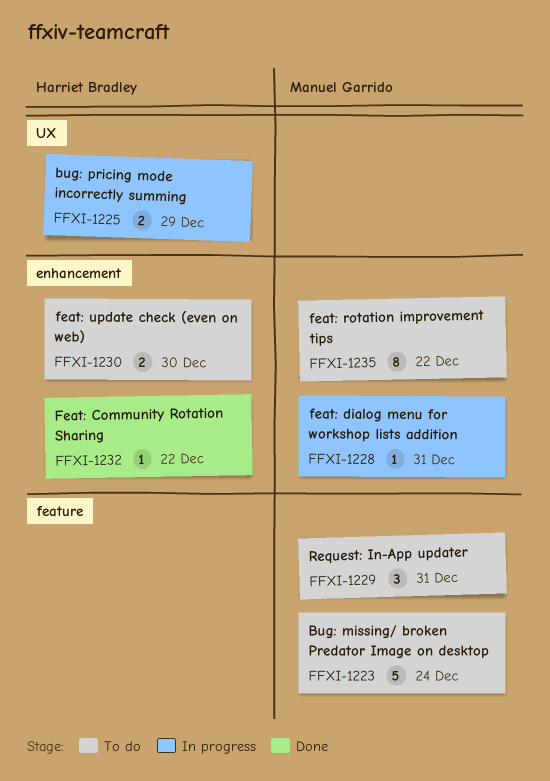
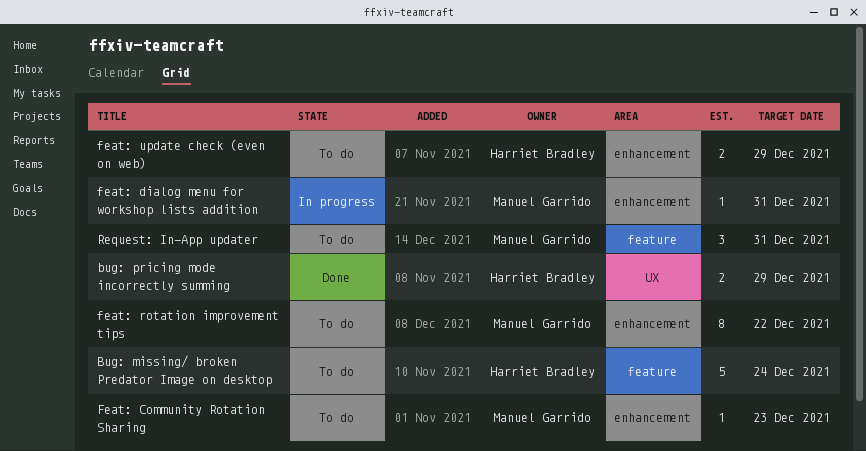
Bug: missing/ broken Predator Image on desktop, owner: Manuel Garrido -> Harriet Bradley
bug: pricing mode incorrectly summing, status: In progress -> Done
Feat: Community Rotation Sharing, status: Done -> To do
Feat: Community Rotation Sharing, owner: Harriet Bradley -> Manuel Garrido
Feat: Community Rotation Sharing, due: Dec 22 -> Dec 23
feat: update check (even on web), due: Dec 30 -> Dec 29

